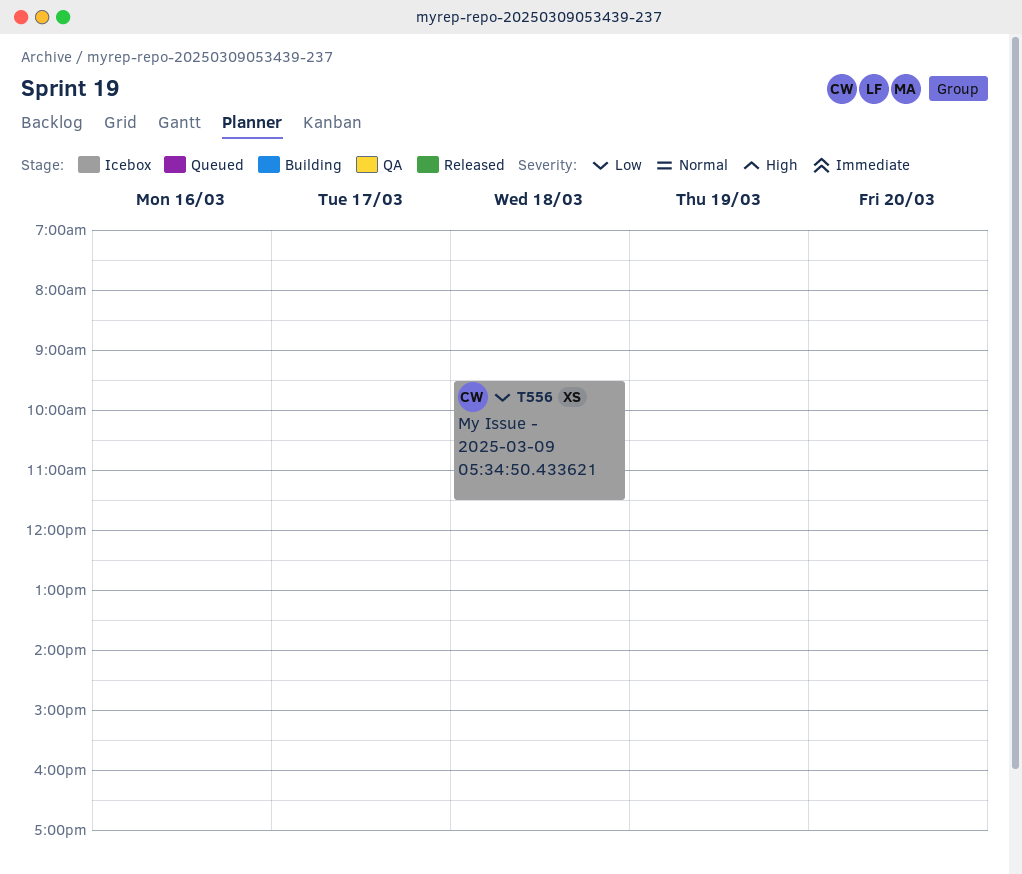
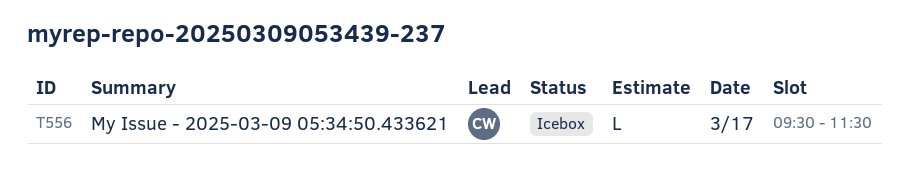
T556, estimate: XS -> L
T556, day: Mar 18 -> Mar 17

